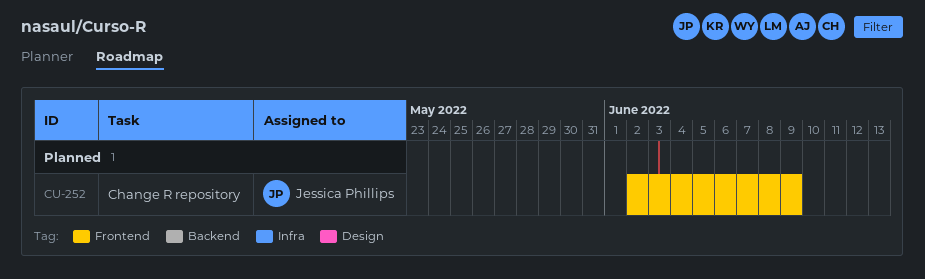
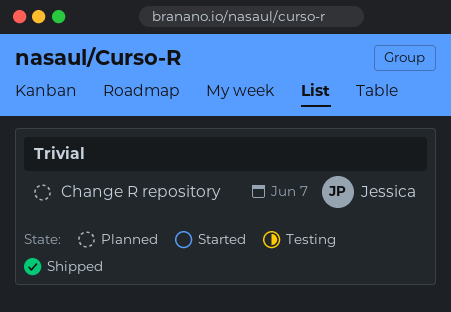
Change R repository, due: Jun 9 -> Jun 7

